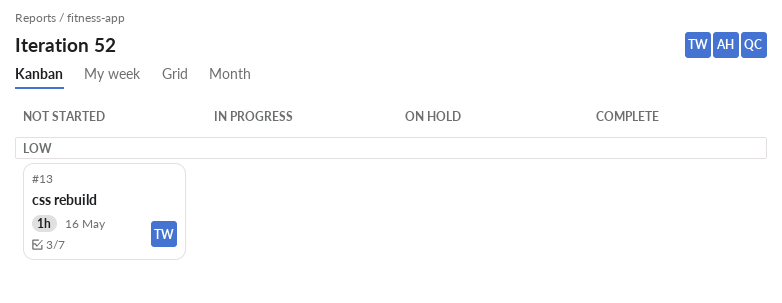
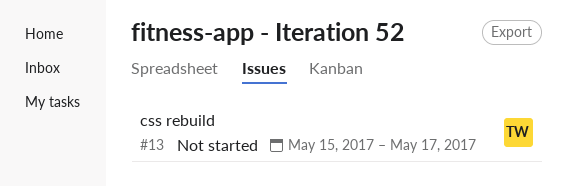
#13, due: May 16 -> May 17

